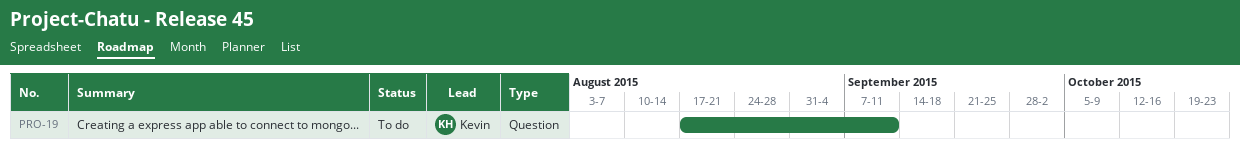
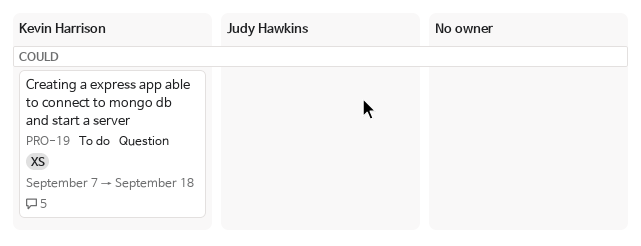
PRO-19, start: Aug 17 -> Sep 7
PRO-19, due: Sep 11 -> Sep 18

